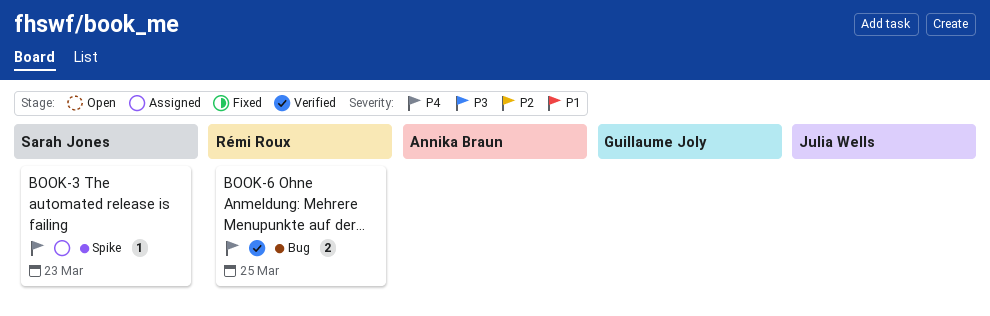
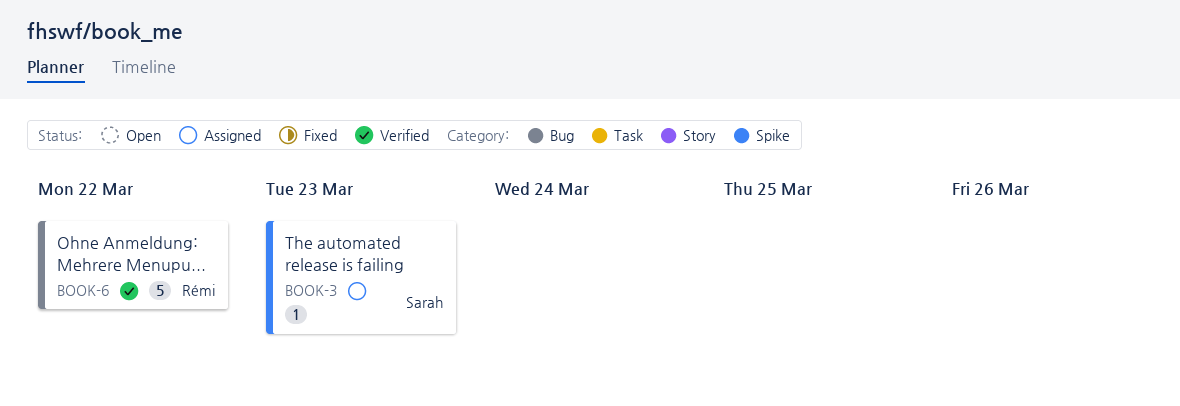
BOOK-6, estimate: 2 -> 5
BOOK-6, due: Mar 25 -> Mar 22

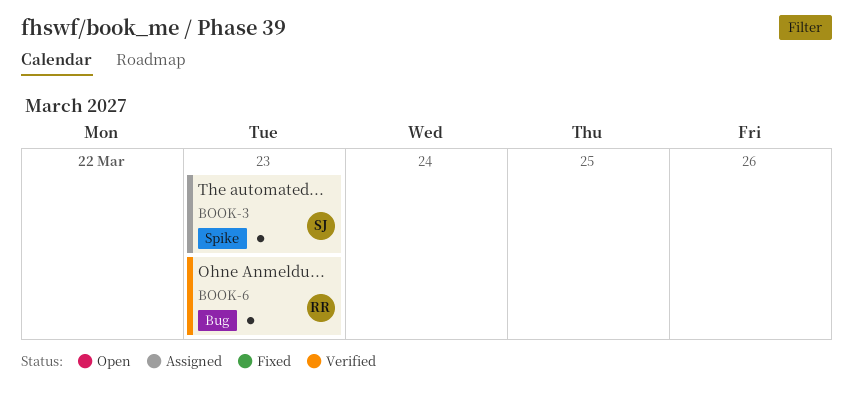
BOOK-6, estimate: 5 -> 1
BOOK-6, due: Mar 22 -> Mar 23

